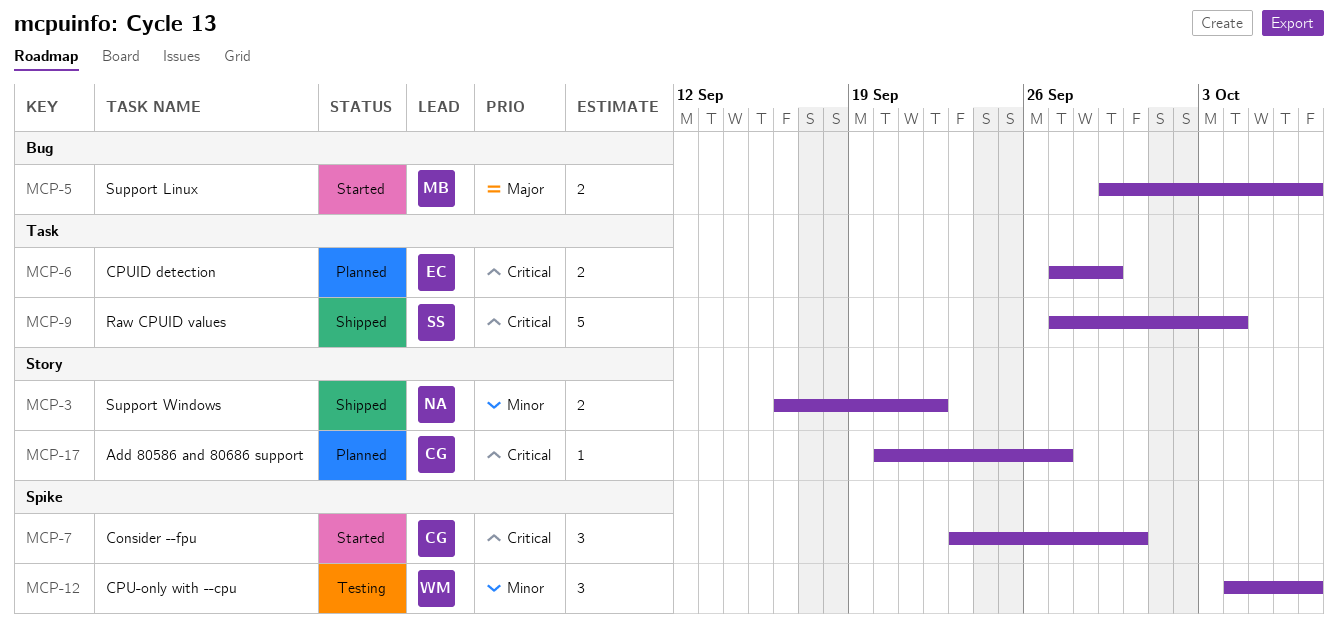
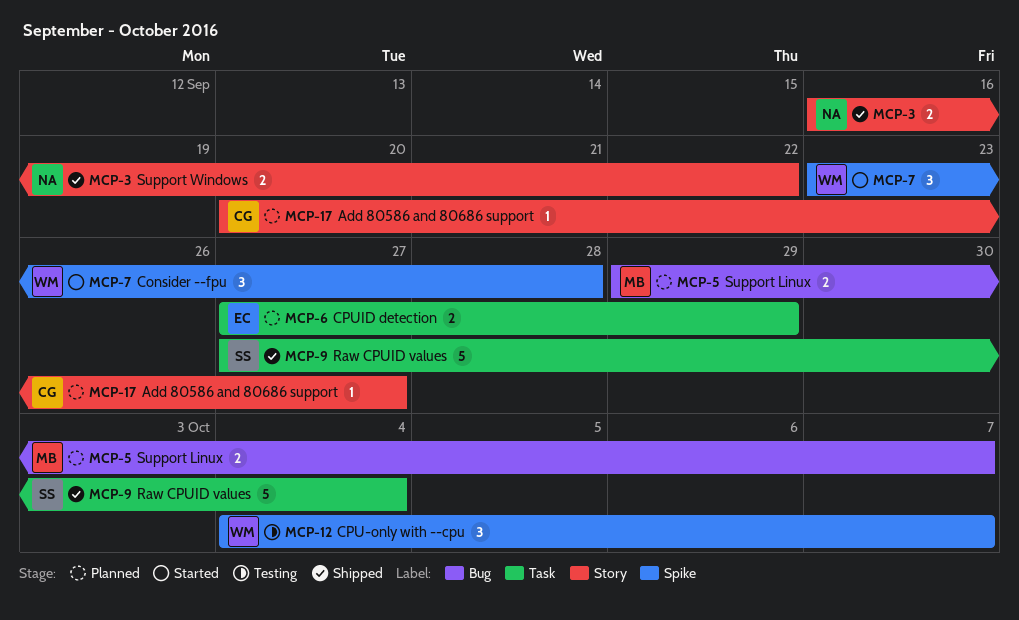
MCP-5, status: Started -> Planned
MCP-7, owner: CG -> WM
MCP-7, due: Sep 30 -> Sep 28

